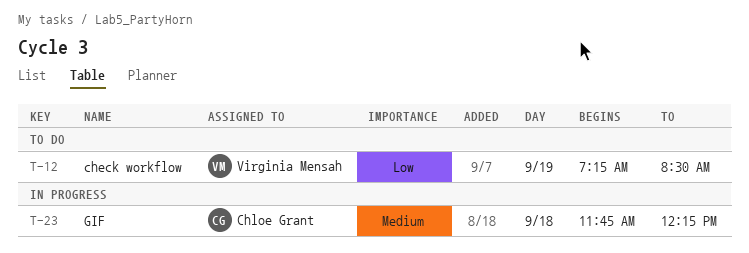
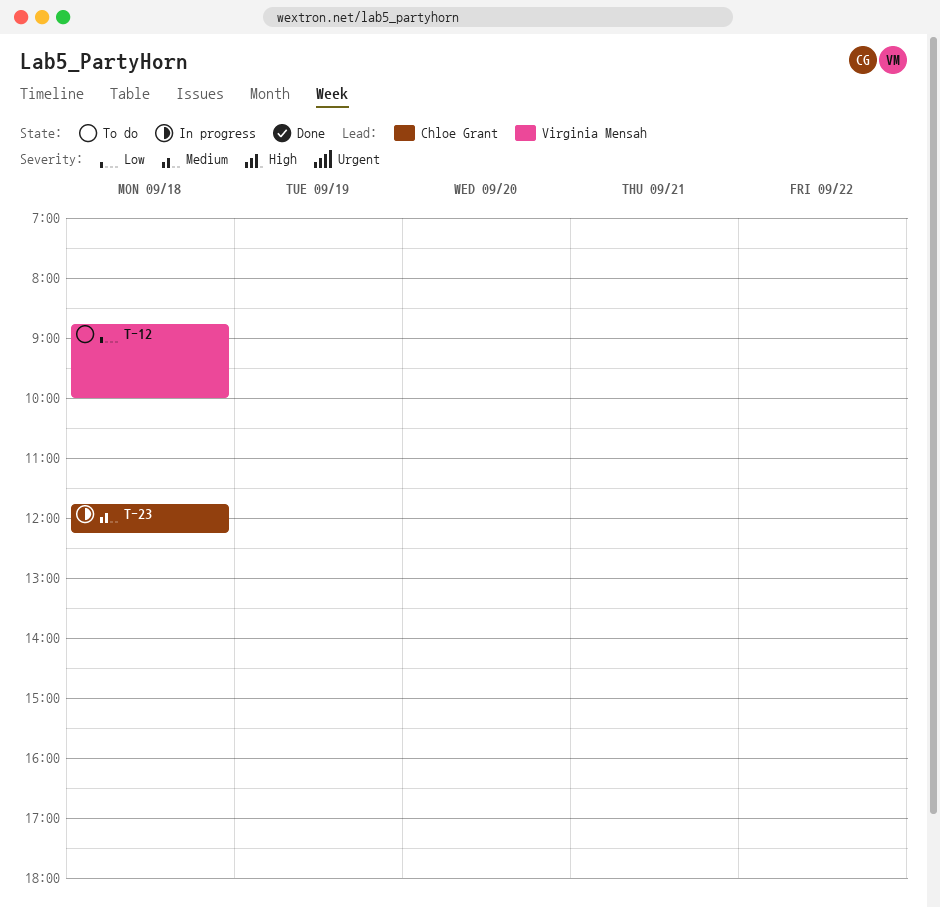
T-12, day: Sep 19 -> Sep 18
T-12, begins: 07:15 -> 08:45
T-12, ends: 08:30 -> 10:00

